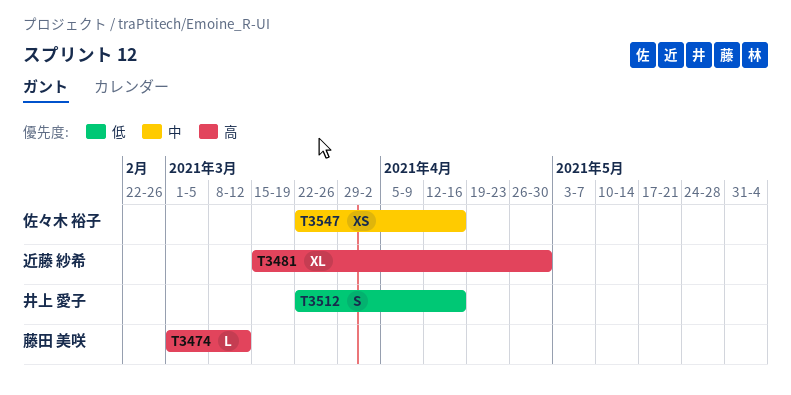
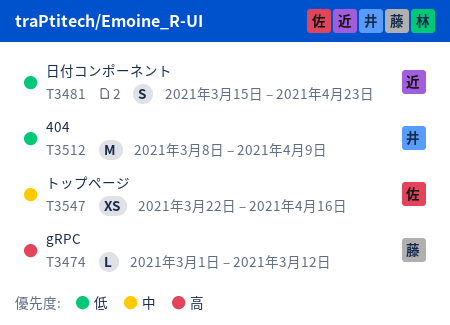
T3481, priority: 高 -> 低
T3481, estimate: XL -> S
T3481, due: Apr 30 -> Apr 23
T3512, estimate: S -> M
T3512, start: Mar 22 -> Mar 8
T3512, due: Apr 16 -> Apr 9

